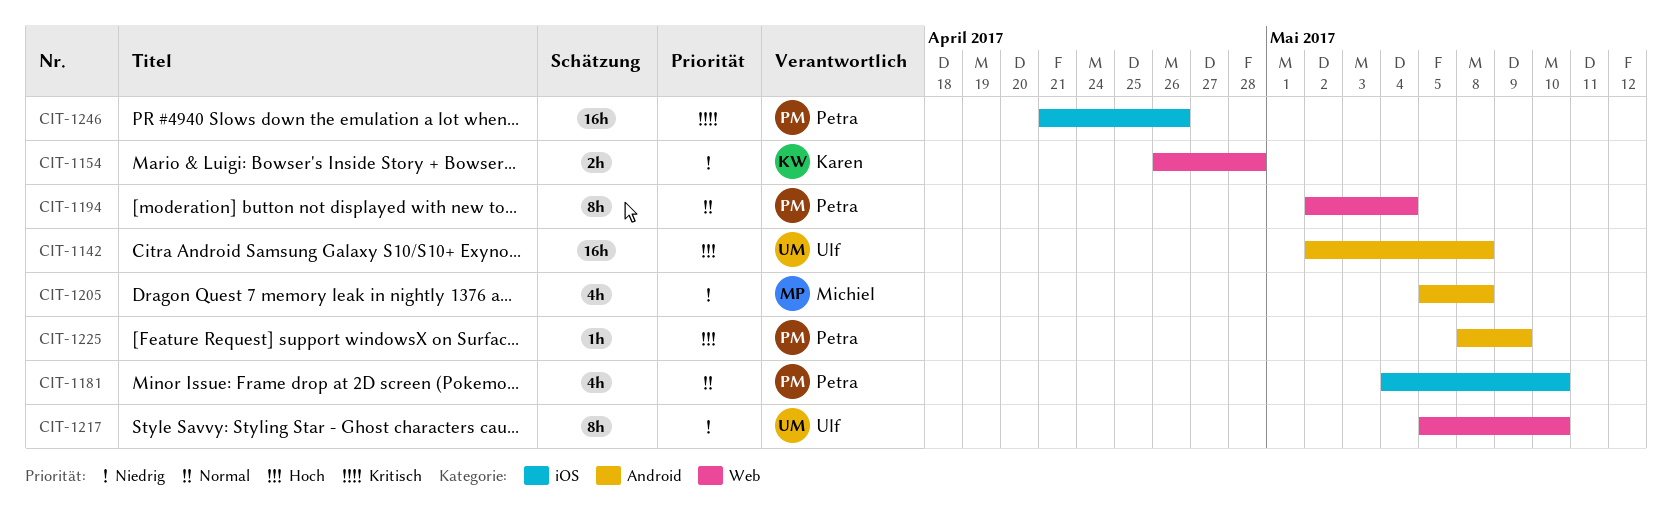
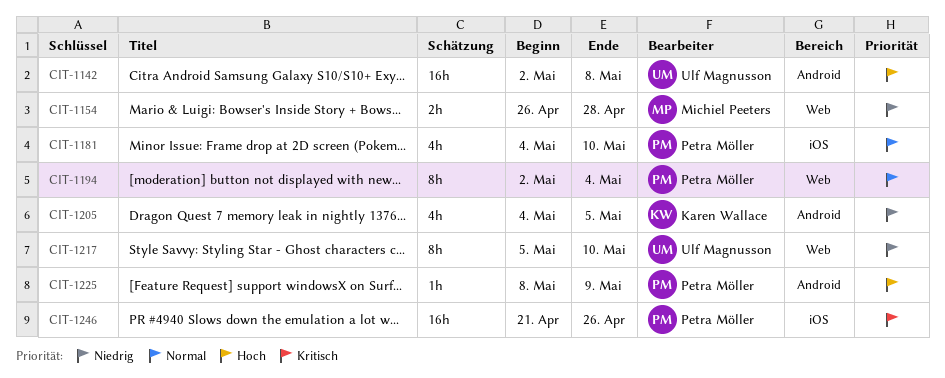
CIT-1154, owner: Karen Wallace -> Michiel Peeters
CIT-1205, owner: Michiel Peeters -> Karen Wallace
CIT-1205, start: May 5 -> May 4
CIT-1205, due: May 8 -> May 5

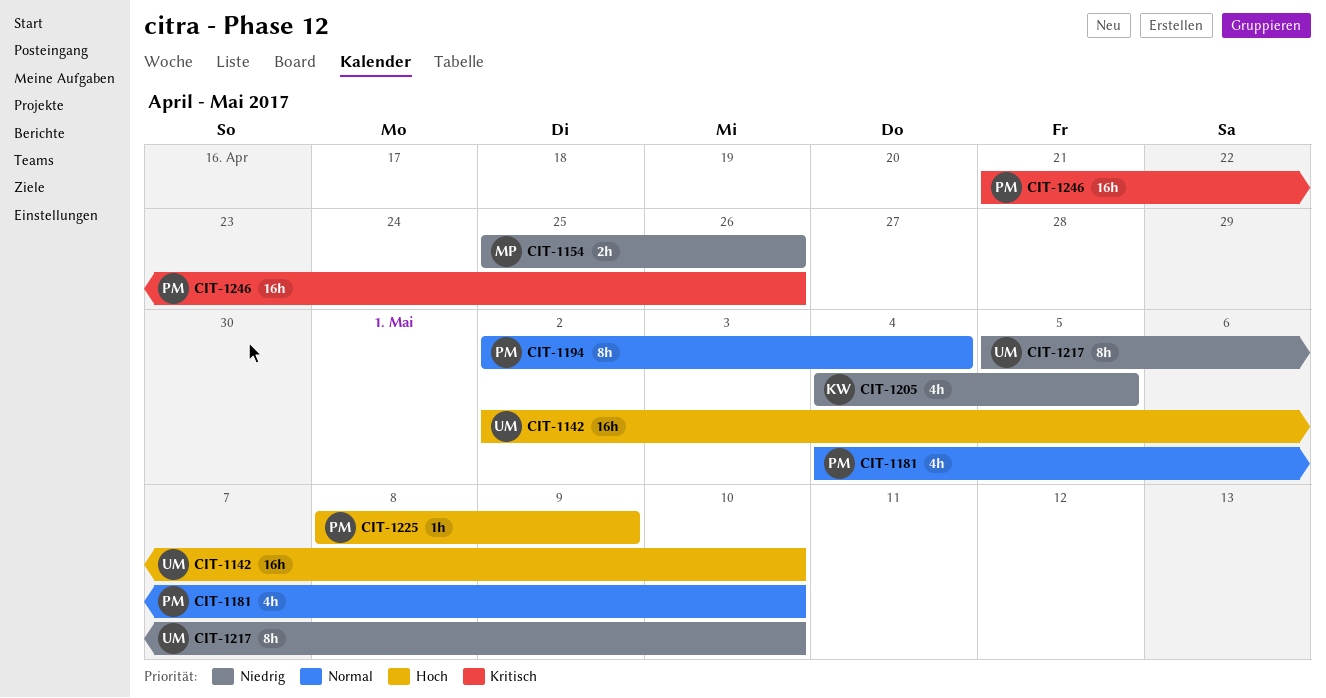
CIT-1142, due: May 8 -> May 10
CIT-1154, start: Apr 26 -> Apr 25
CIT-1154, due: Apr 28 -> Apr 26

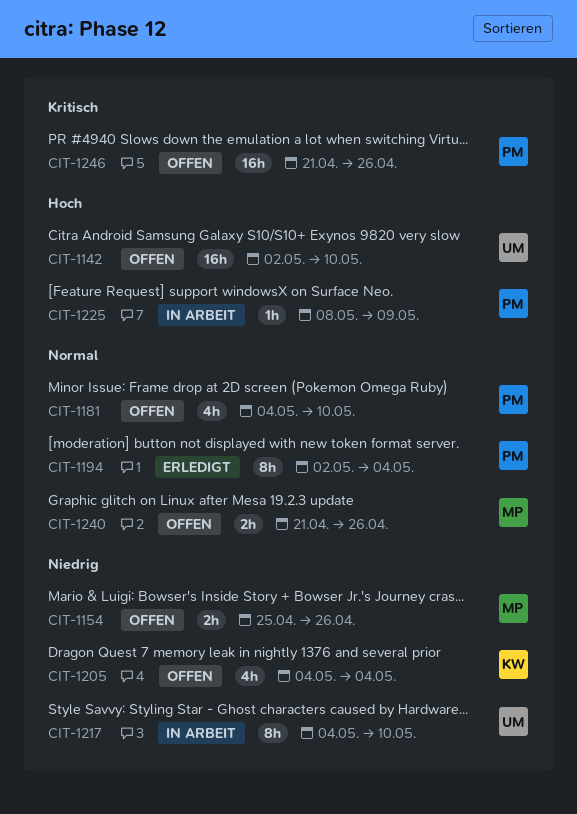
CIT-1205, due: May 5 -> May 4
CIT-1217, start: May 5 -> May 4
CIT-1240: none -> present

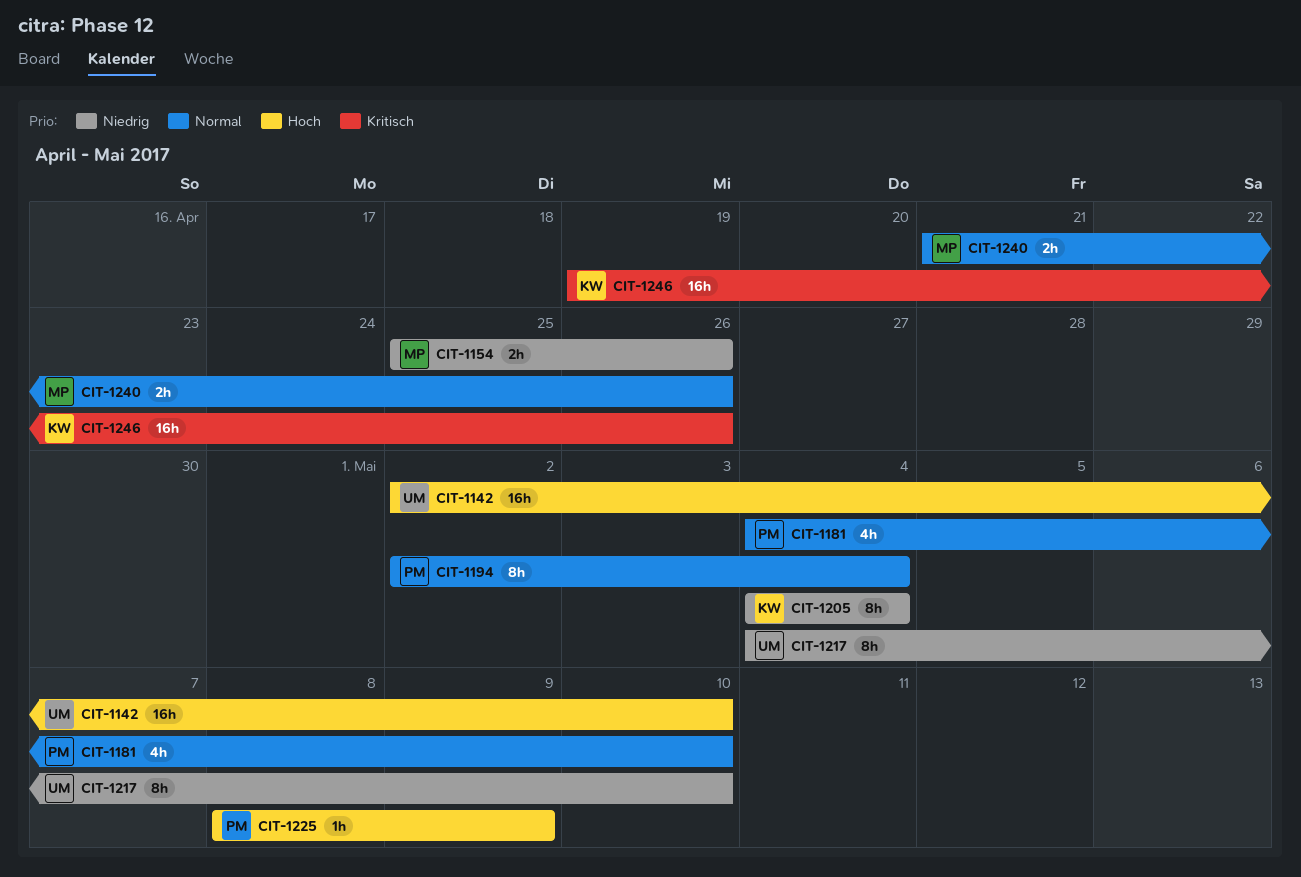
CIT-1205, estimate: 4h -> 8h
CIT-1246, owner: PM -> KW
CIT-1246, start: Apr 21 -> Apr 19

